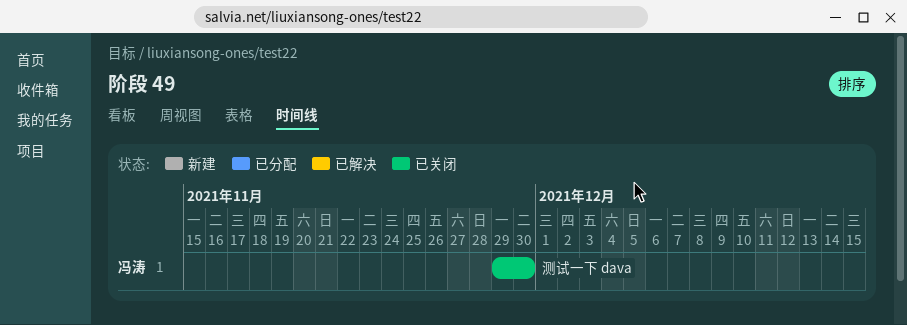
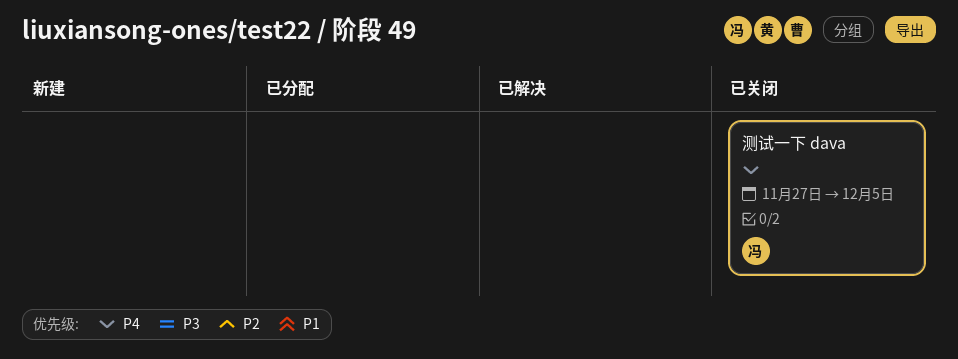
测试一下 dava, start: Nov 29 -> Nov 27
测试一下 dava, due: Nov 30 -> Dec 5

